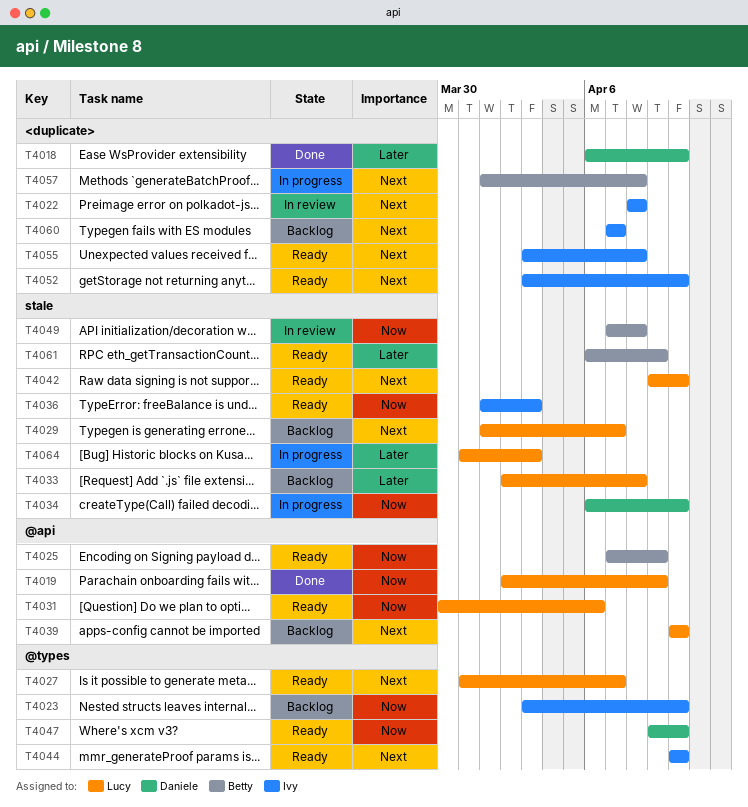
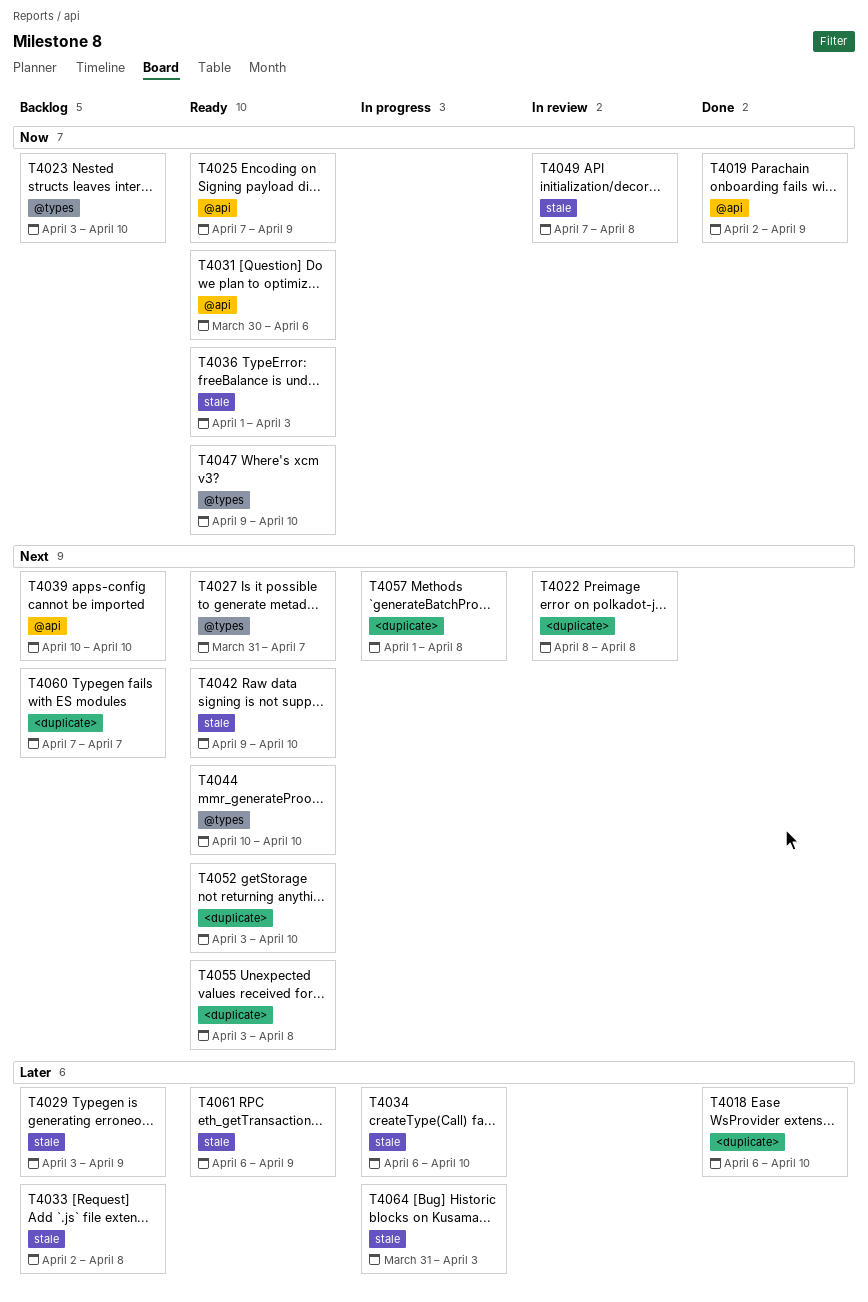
T4029, priority: Next -> Later
T4029, start: Apr 1 -> Apr 3
T4029, due: Apr 7 -> Apr 9
T4034, priority: Now -> Later

